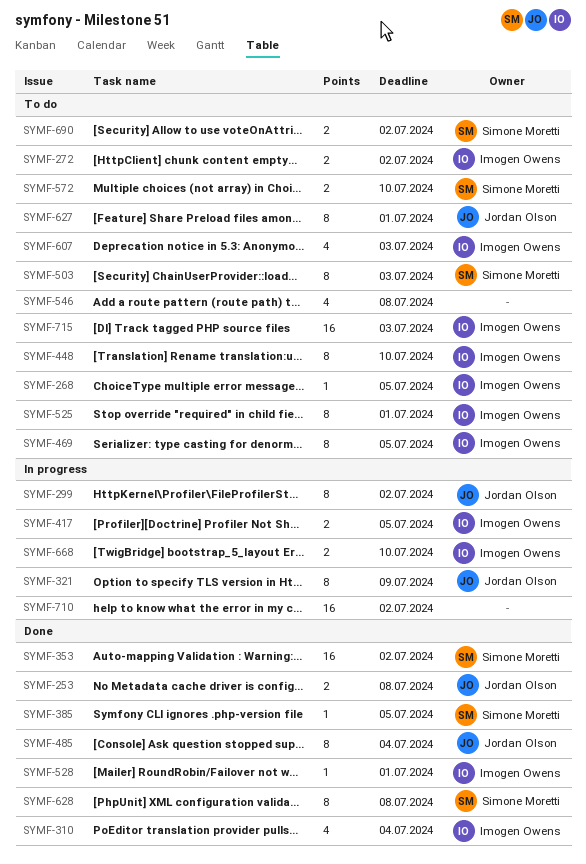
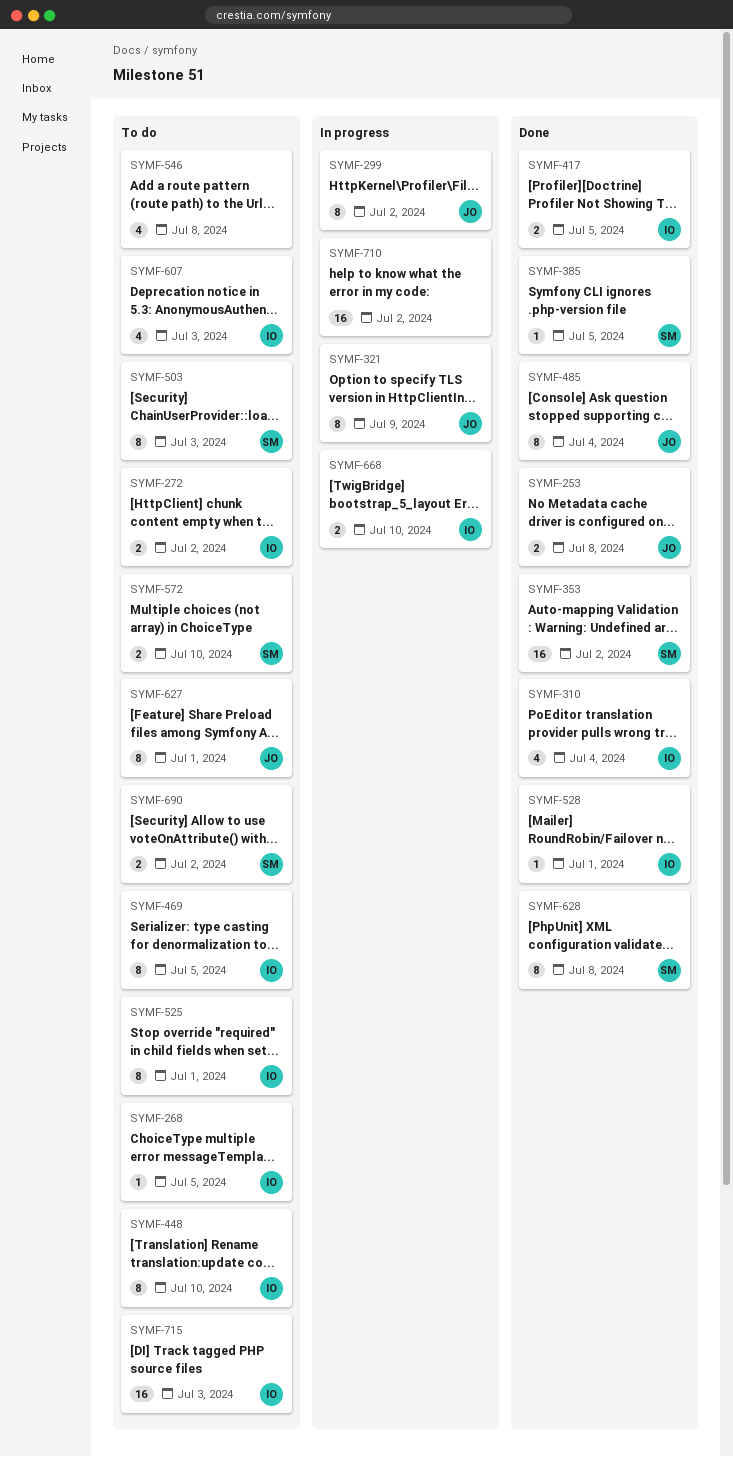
SYMF-417, status: In progress -> Done

